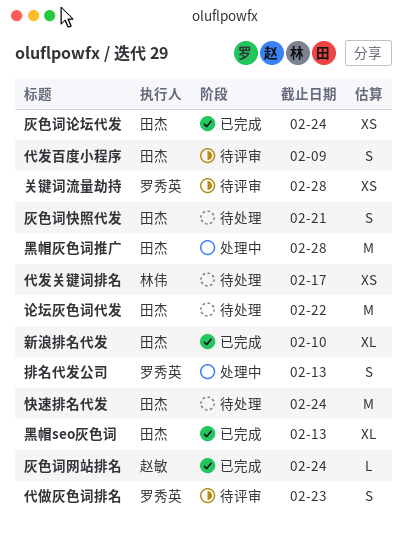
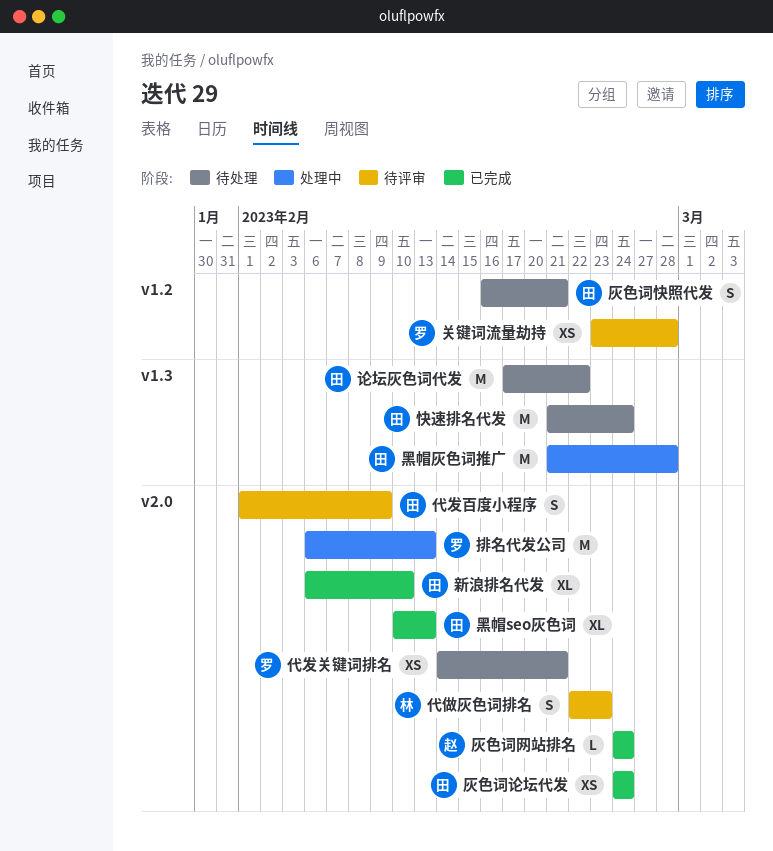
代做灰色词排名, owner: 罗秀英 -> 林伟
代发关键词排名, owner: 林伟 -> 罗秀英
代发关键词排名, due: Feb 17 -> Feb 21
排名代发公司, estimate: S -> M

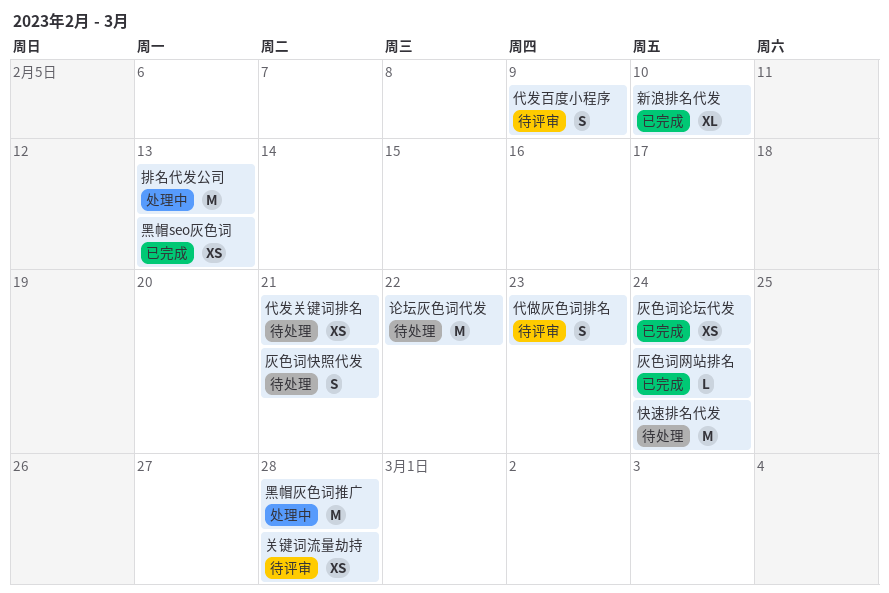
黑帽seo灰色词, estimate: XL -> XS

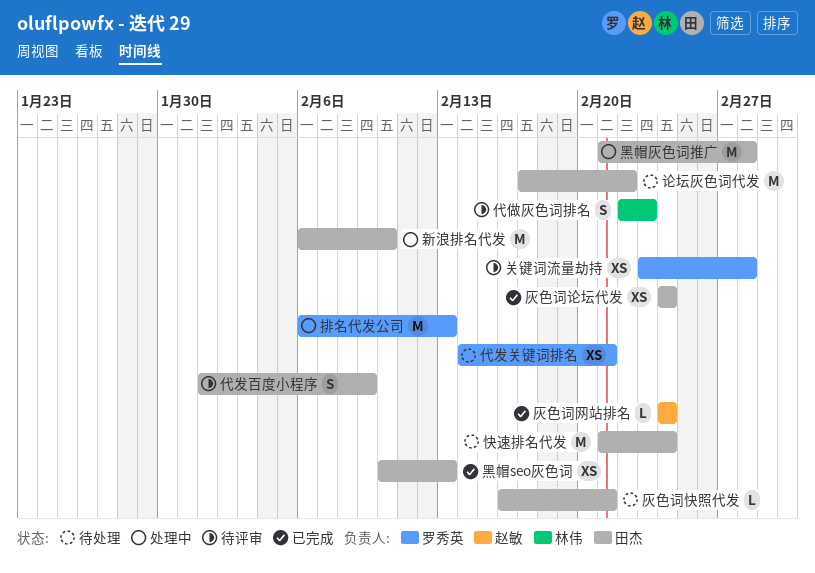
新浪排名代发, status: 已完成 -> 处理中
新浪排名代发, estimate: XL -> M
灰色词快照代发, estimate: S -> L

